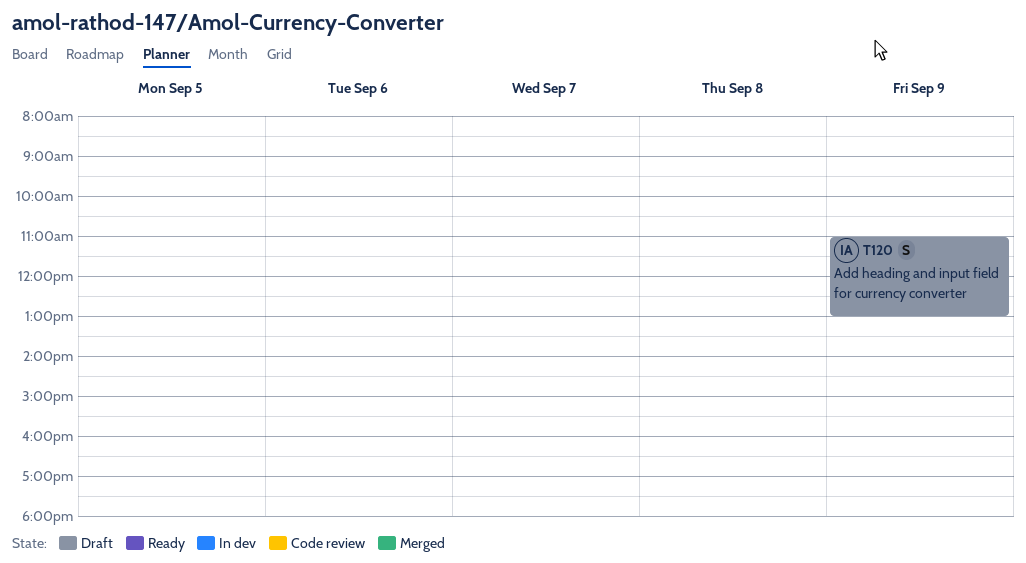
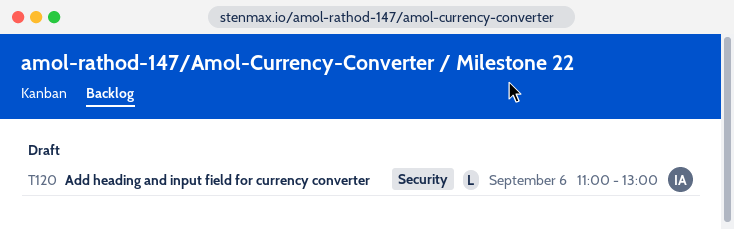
T120, estimate: S -> L
T120, day: Sep 9 -> Sep 6

